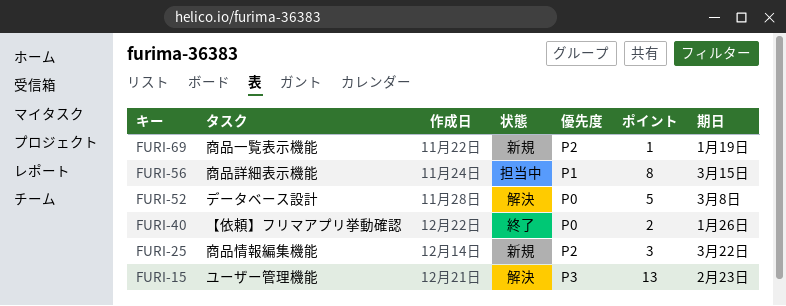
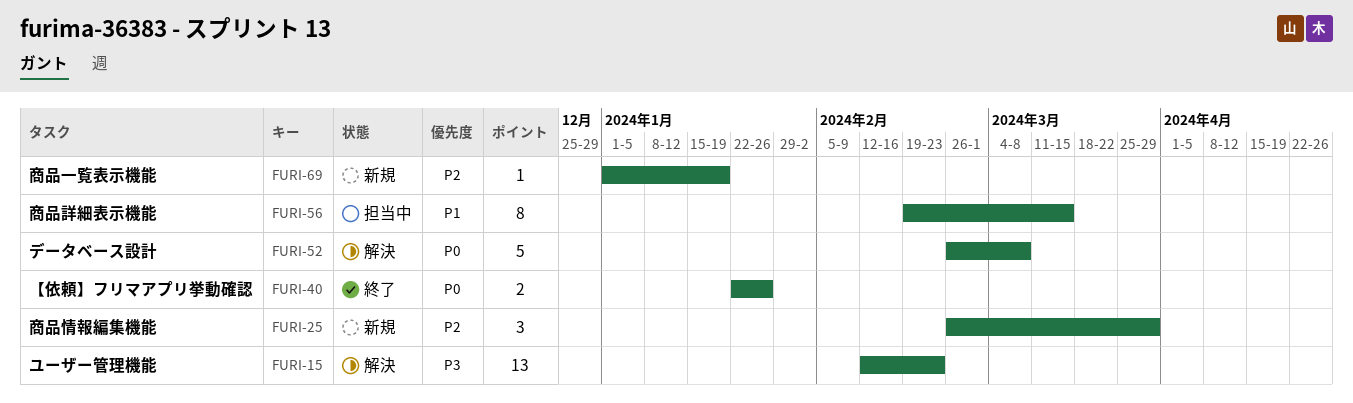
FURI-25, due: Mar 22 -> Mar 29

